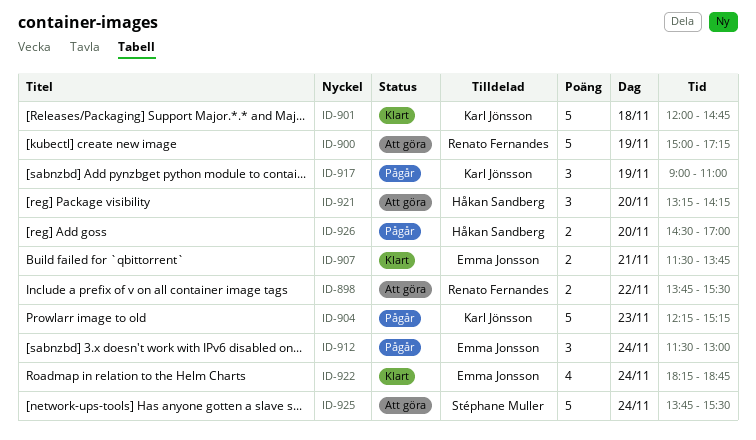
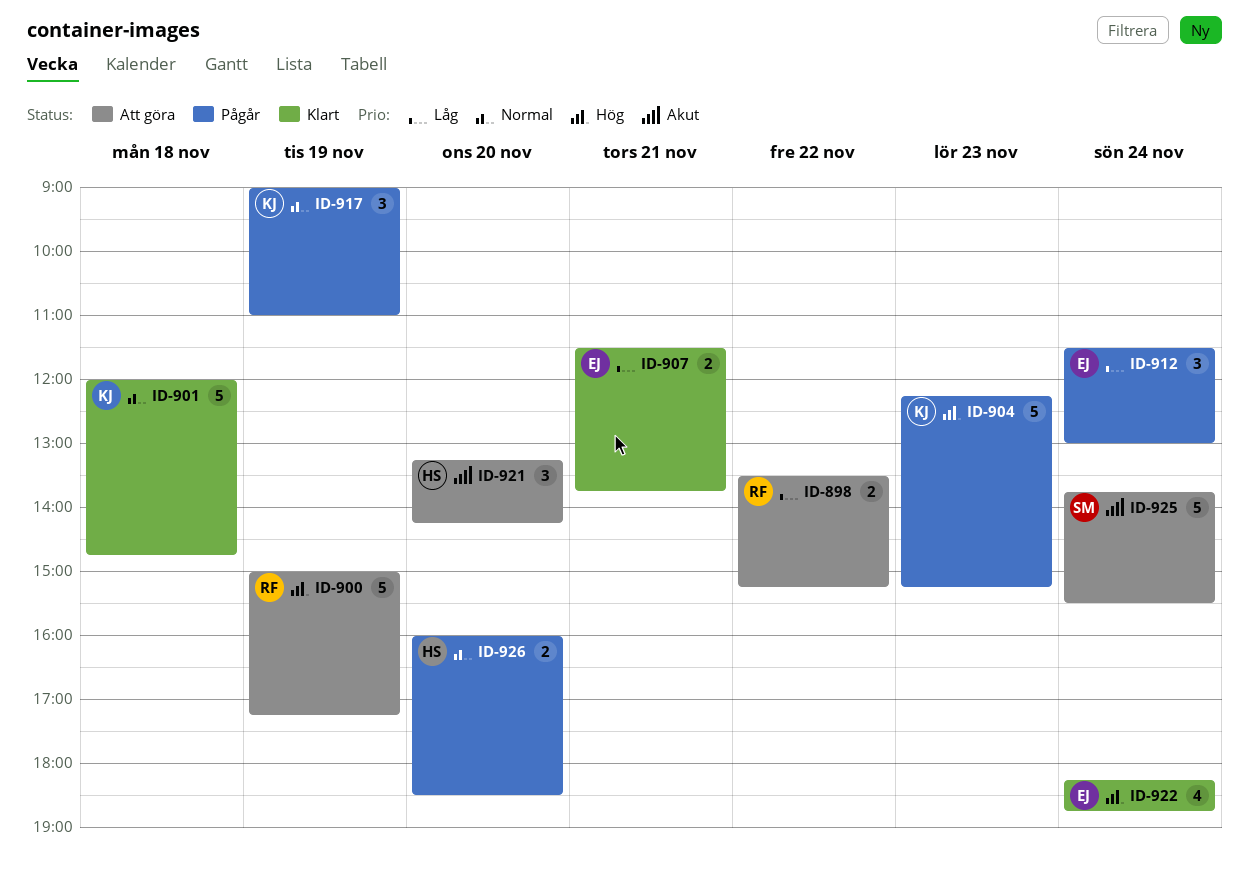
ID-898, begins: 13:45 -> 13:30
ID-898, ends: 15:30 -> 15:15
ID-926, begins: 14:30 -> 16:00
ID-926, ends: 17:00 -> 18:30

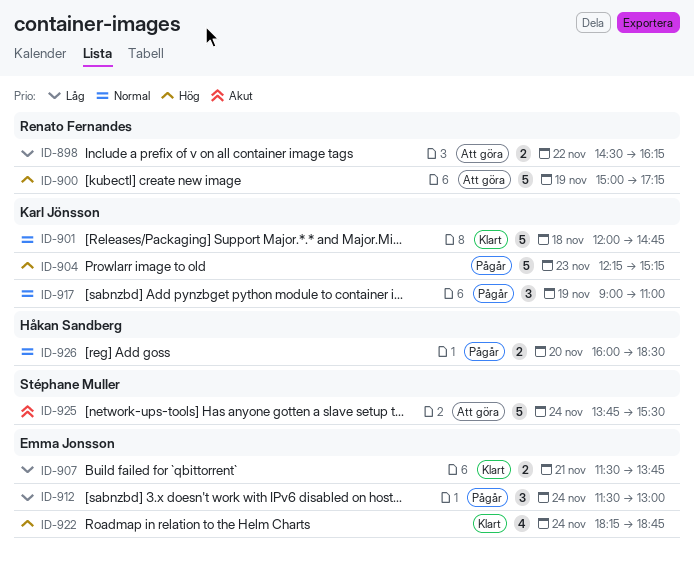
ID-898, begins: 13:30 -> 14:30
ID-898, ends: 15:15 -> 16:15
ID-921: present -> none

